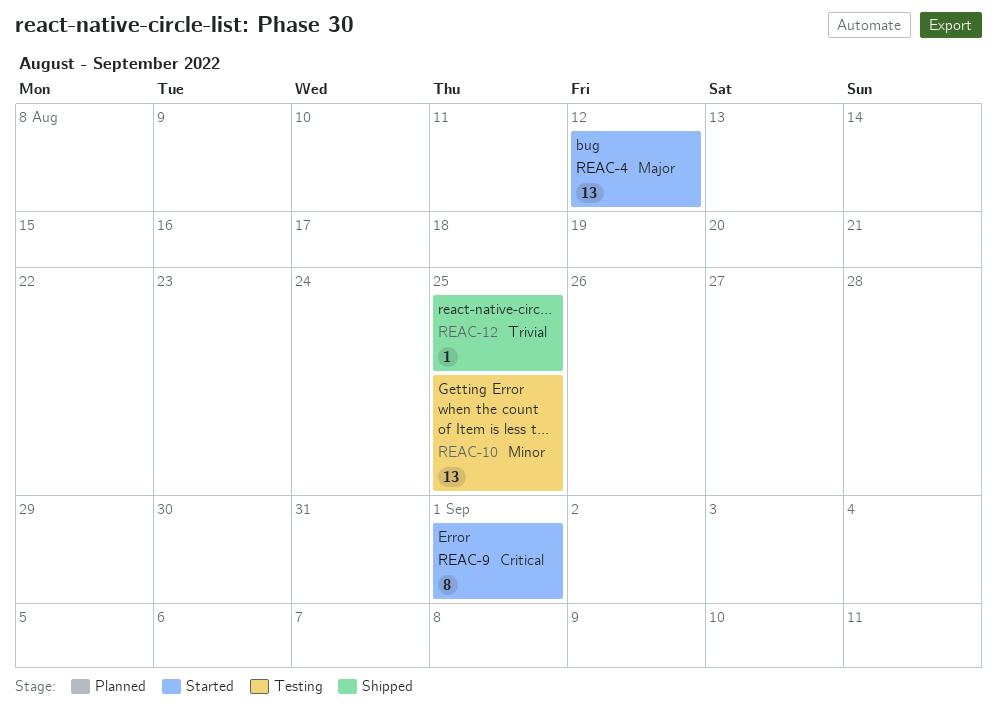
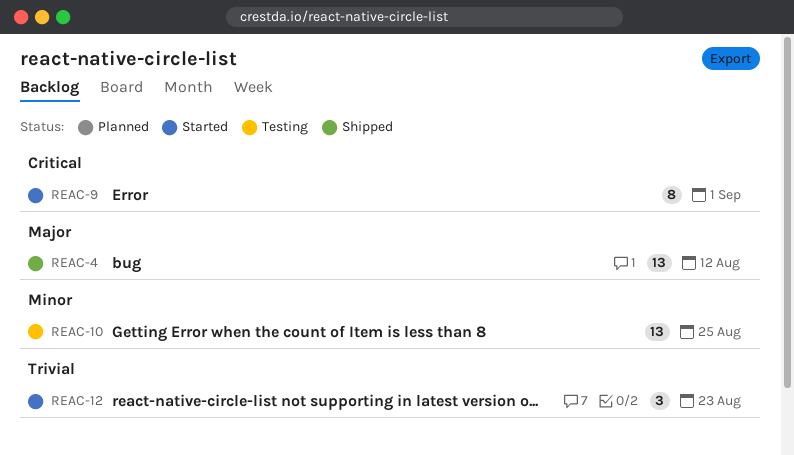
REAC-4, status: Started -> Shipped
REAC-12, status: Shipped -> Started
REAC-12, estimate: 1 -> 3
REAC-12, due: Aug 25 -> Aug 23

